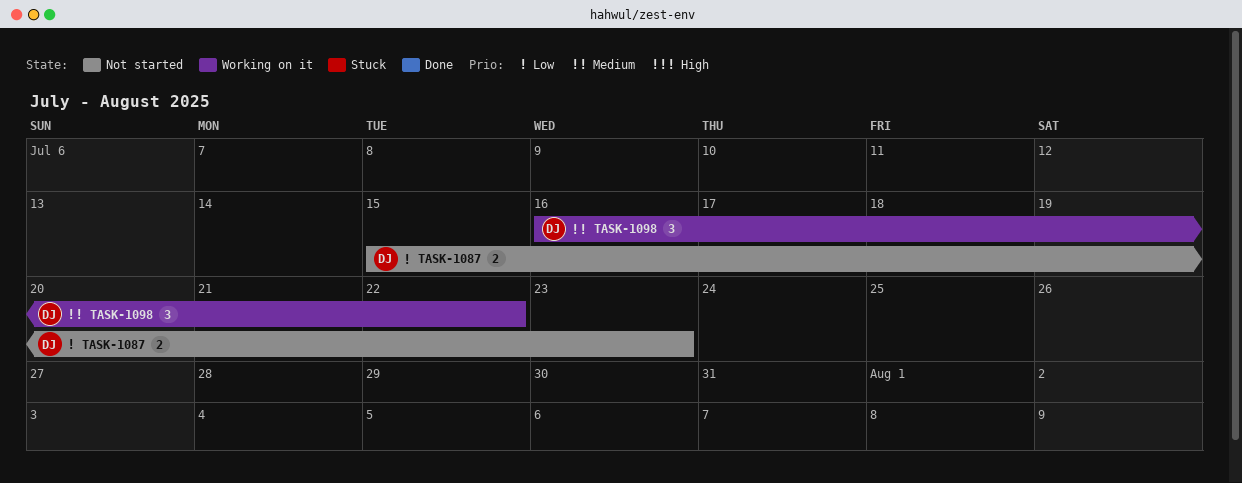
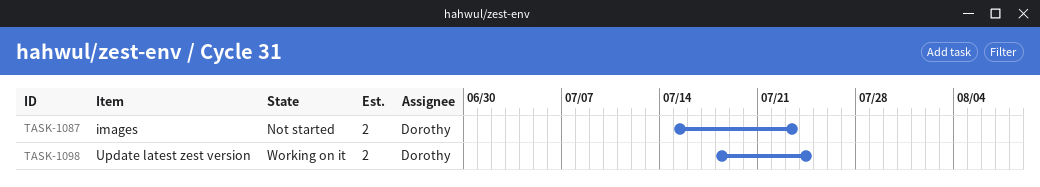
TASK-1098, estimate: 3 -> 2
TASK-1098, start: Jul 16 -> Jul 18
TASK-1098, due: Jul 22 -> Jul 24

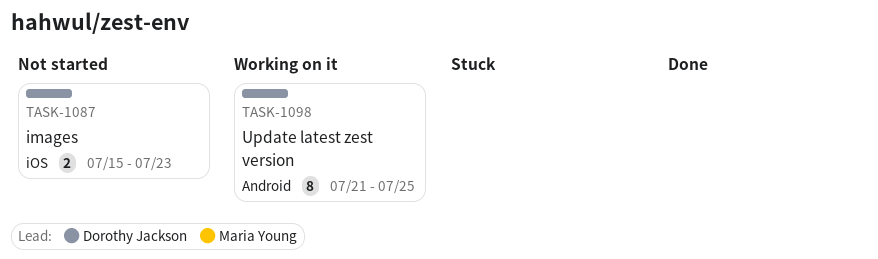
TASK-1098, estimate: 2 -> 8
TASK-1098, start: Jul 18 -> Jul 21
TASK-1098, due: Jul 24 -> Jul 25

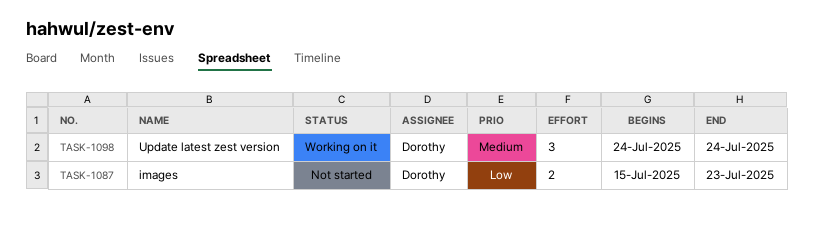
TASK-1098, estimate: 8 -> 3
TASK-1098, start: Jul 21 -> Jul 24
TASK-1098, due: Jul 25 -> Jul 24

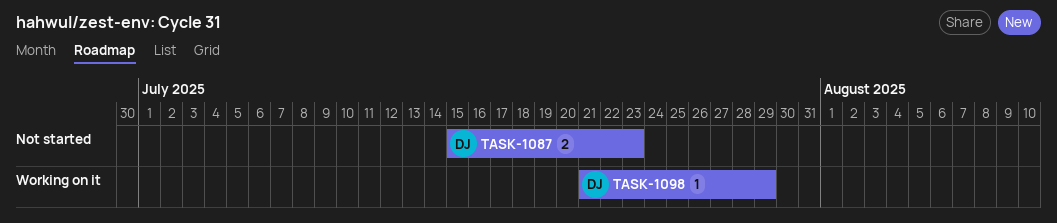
TASK-1098, estimate: 3 -> 1
TASK-1098, start: Jul 24 -> Jul 21
TASK-1098, due: Jul 24 -> Jul 29

